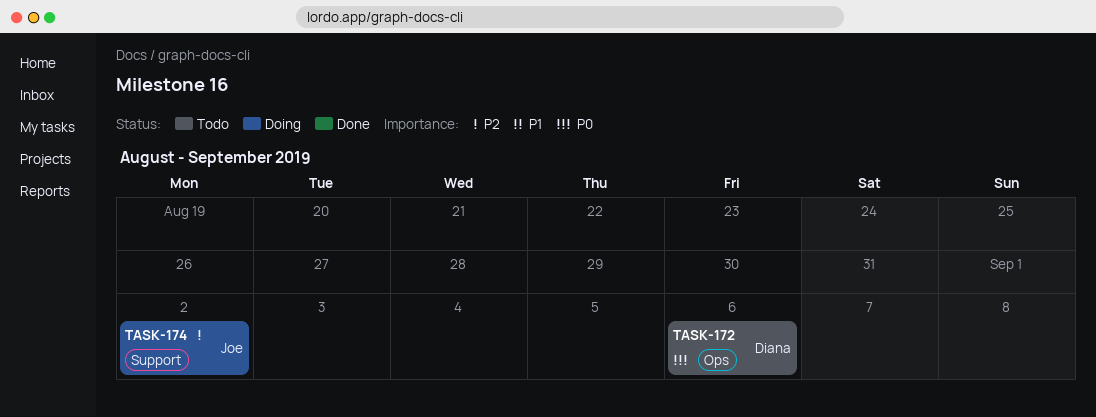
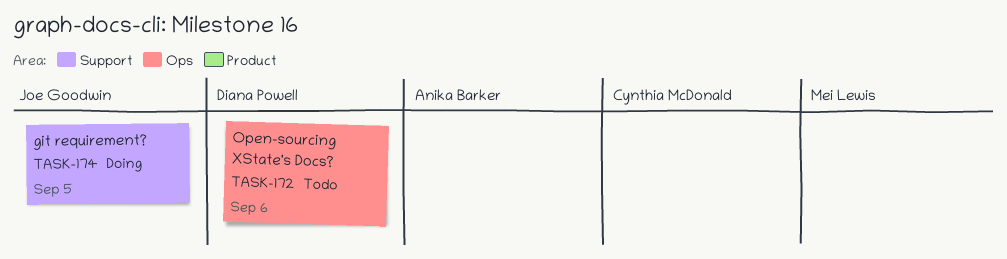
TASK-174, due: Sep 2 -> Sep 5

